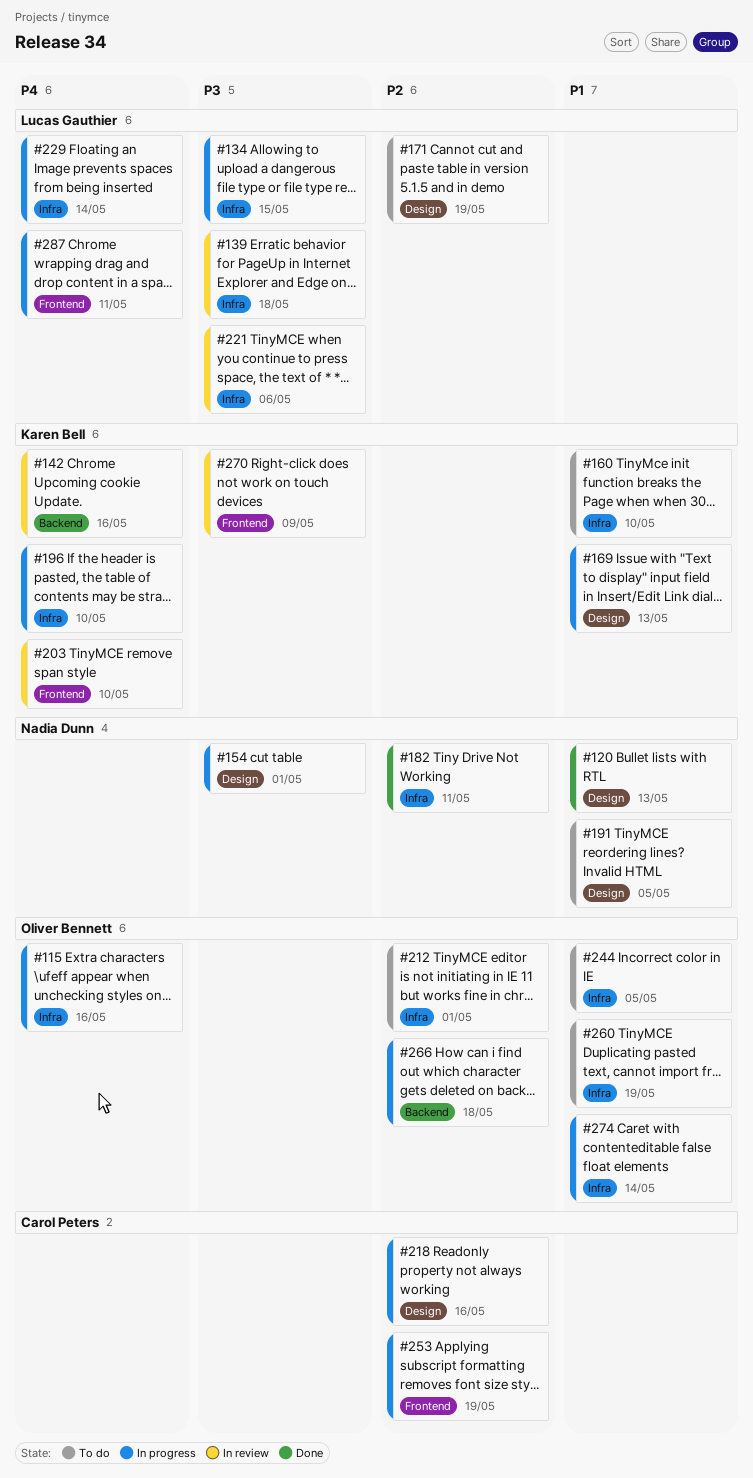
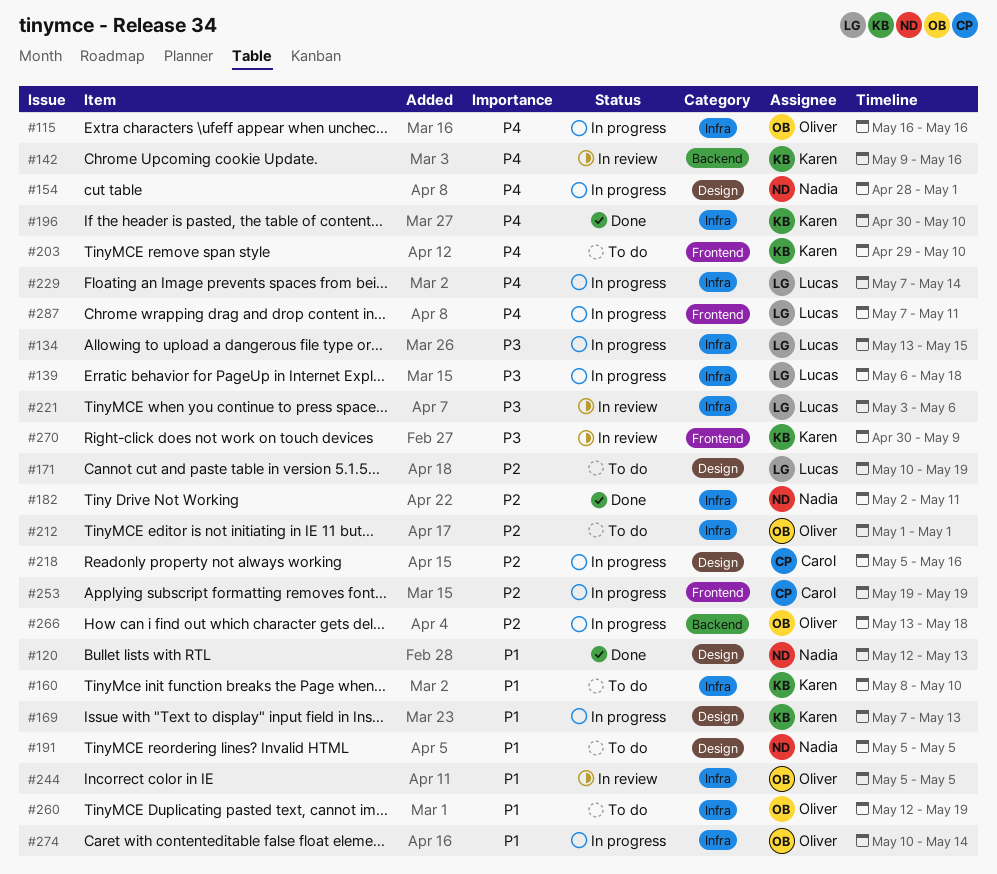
#139, status: In review -> In progress
#154, priority: P3 -> P4
#196, status: In progress -> Done
#203, status: In review -> To do
#244, status: To do -> In review

